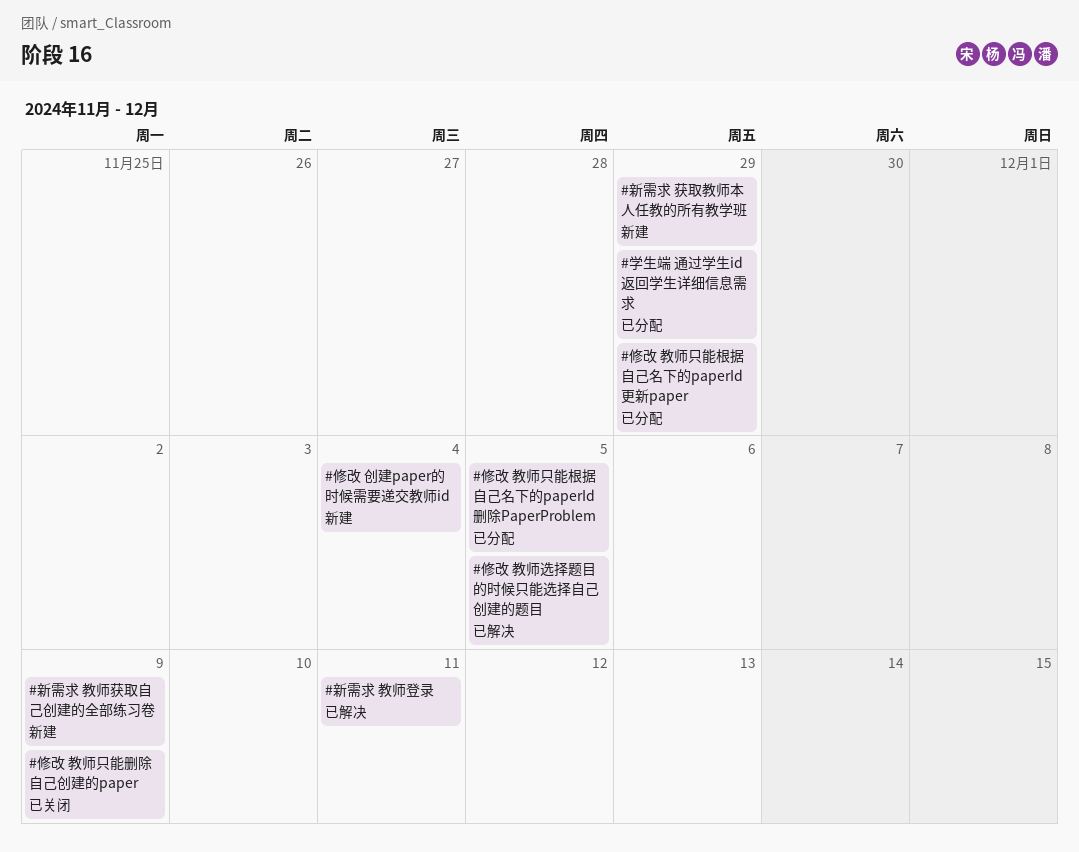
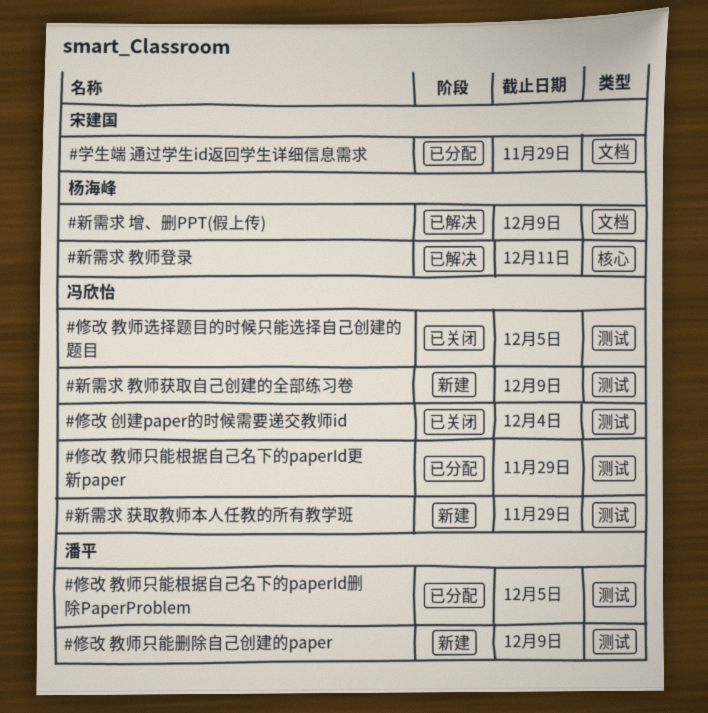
#修改 创建paper的时候需要递交教师id, status: 新建 -> 已关闭
#修改 教师只能删除自己创建的paper, status: 已关闭 -> 新建
#修改 教师选择题目的时候只能选择自己创建的题目, status: 已解决 -> 已关闭
#新需求 增、删PPT(假上传): none -> present

